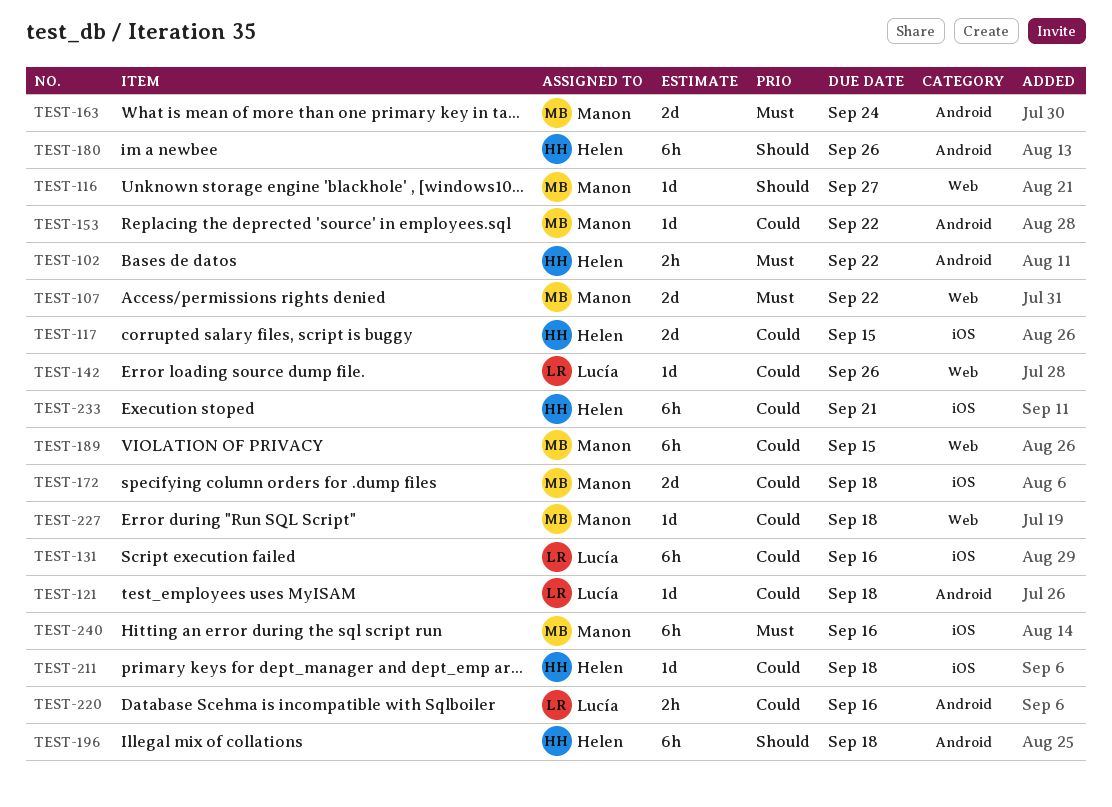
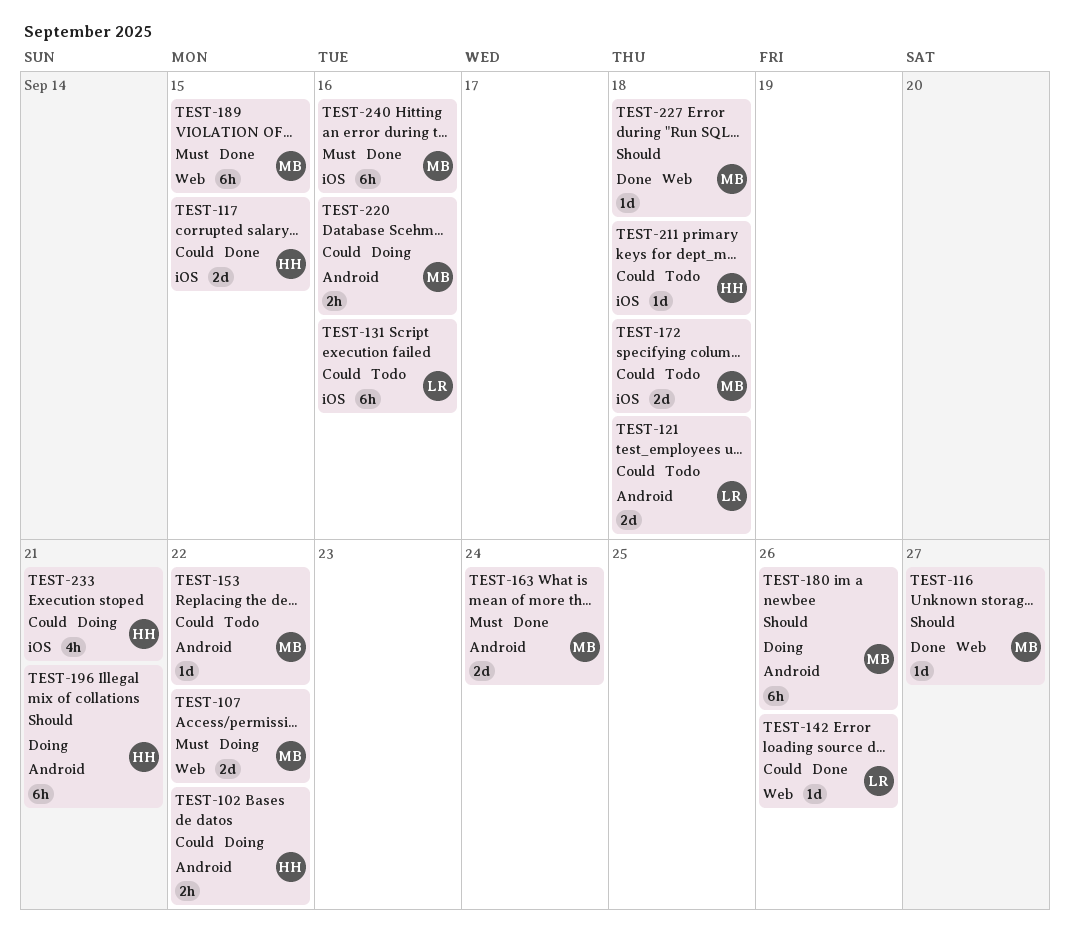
TEST-102, priority: Must -> Could
TEST-121, estimate: 1d -> 2d
TEST-180, owner: Helen -> Manon
TEST-189, priority: Could -> Must
TEST-196, due: Sep 18 -> Sep 21
TEST-220, owner: Lucía -> Manon
TEST-227, priority: Could -> Should
TEST-233, estimate: 6h -> 4h

